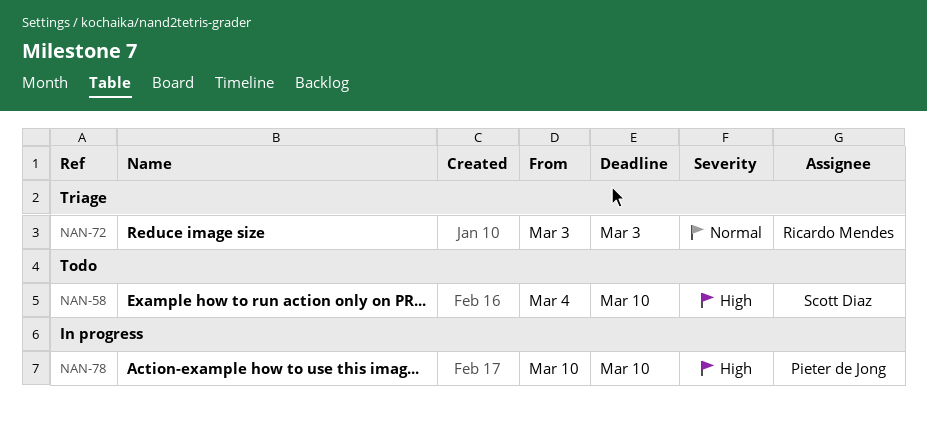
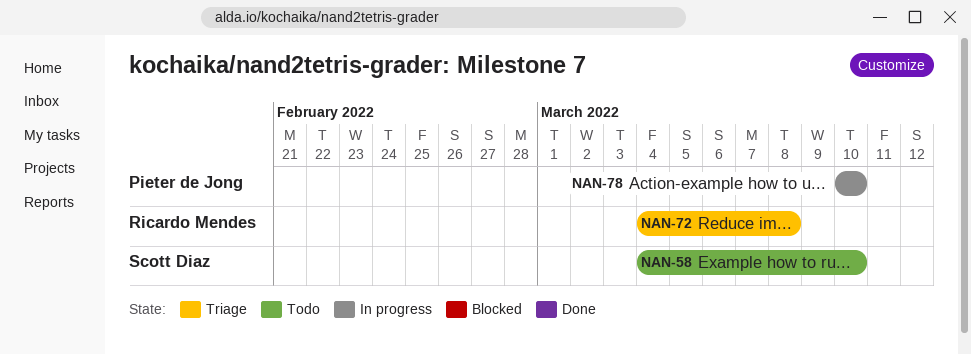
NAN-72, start: Mar 3 -> Mar 4
NAN-72, due: Mar 3 -> Mar 8

